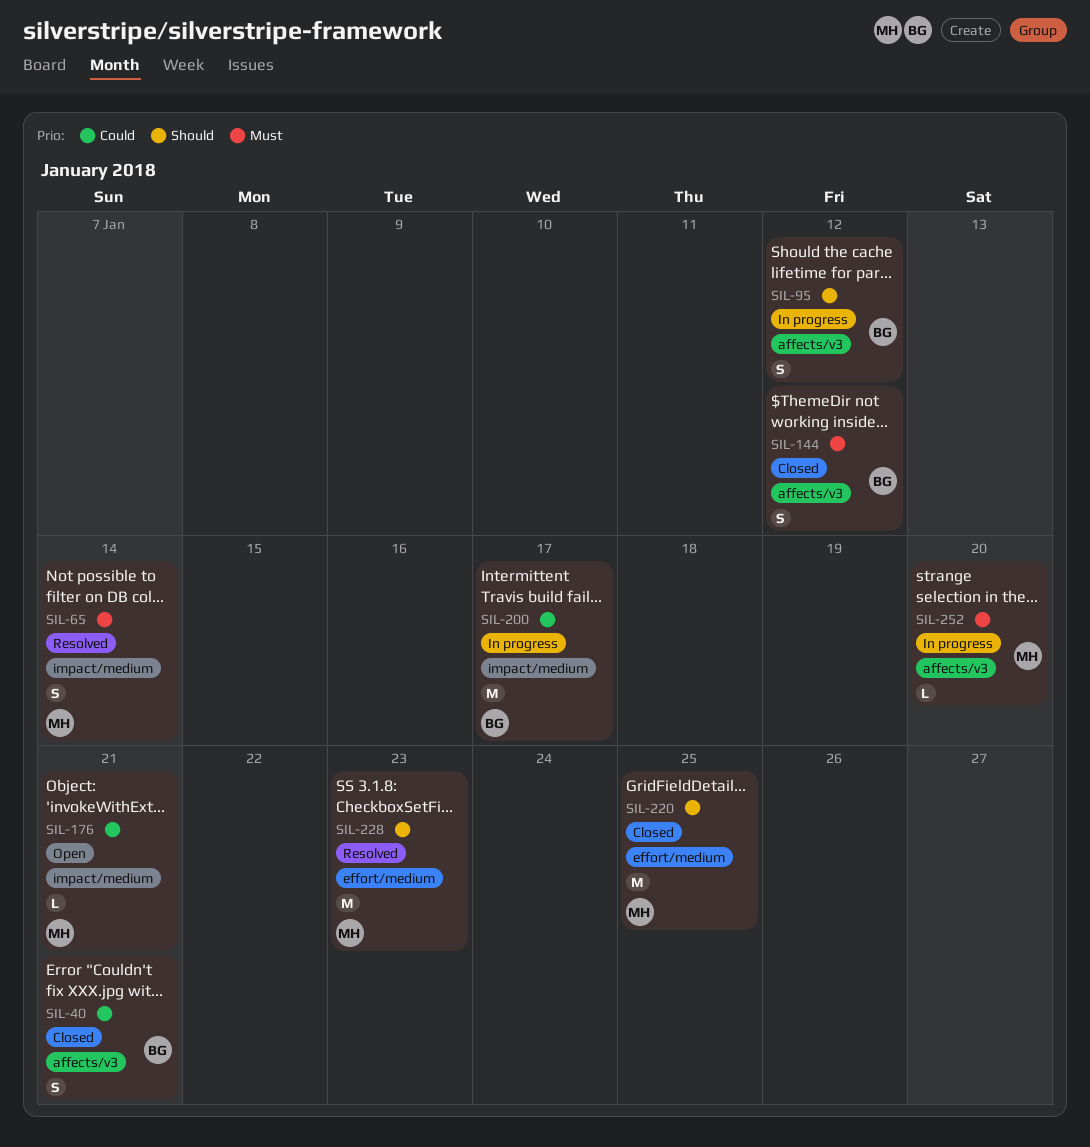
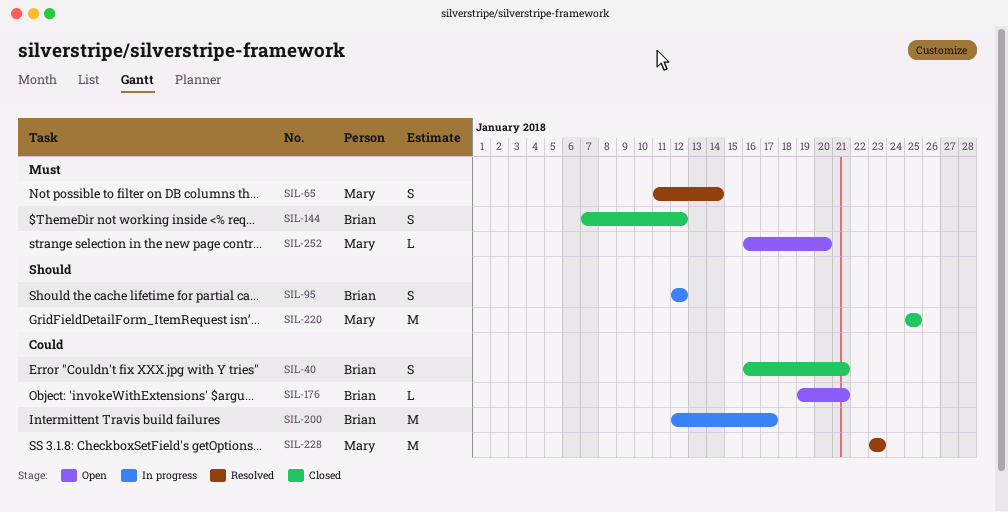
SIL-176, owner: Mary -> Brian
SIL-228, priority: Should -> Could
SIL-252, status: In progress -> Open

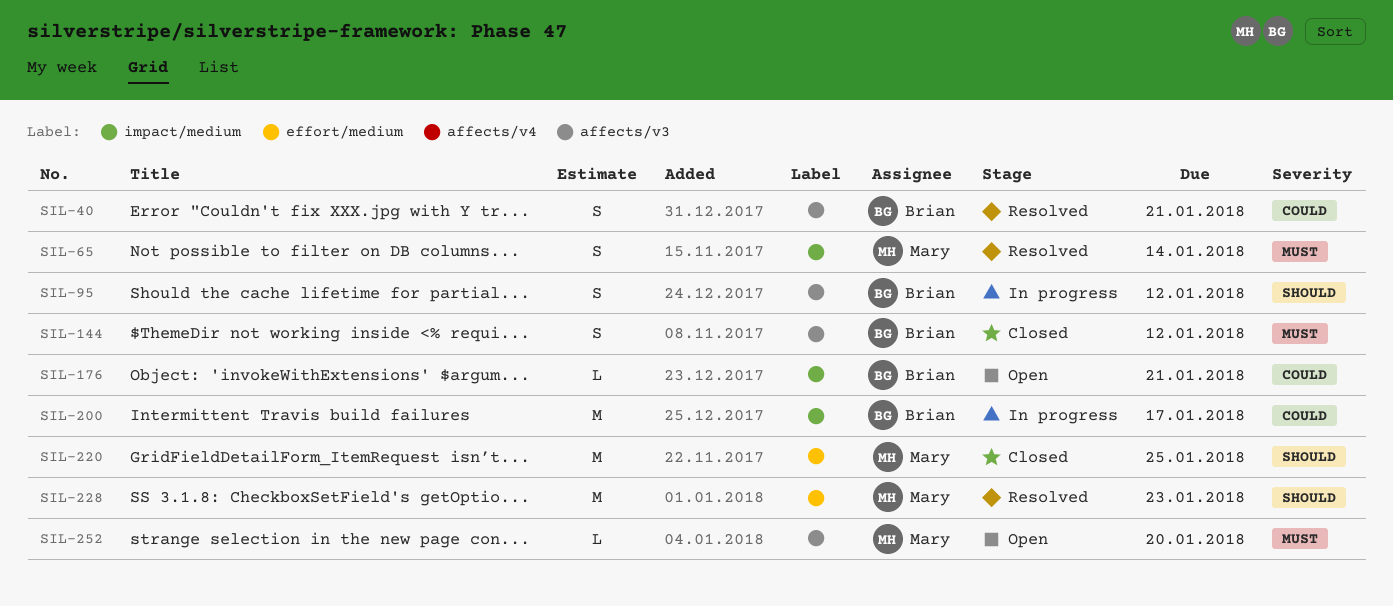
SIL-40, status: Closed -> Resolved
SIL-228, priority: Could -> Should

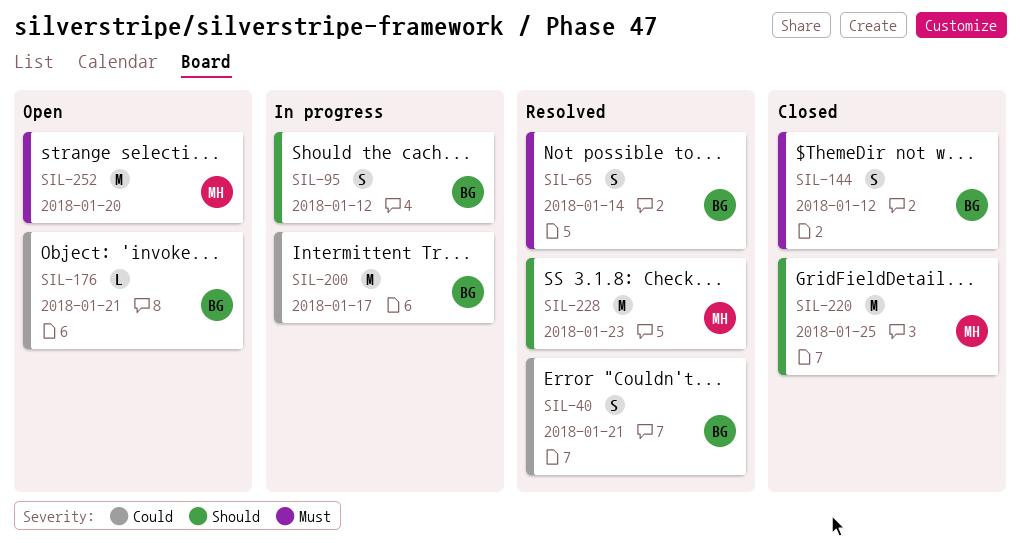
SIL-65, owner: Mary -> Brian
SIL-252, estimate: L -> M

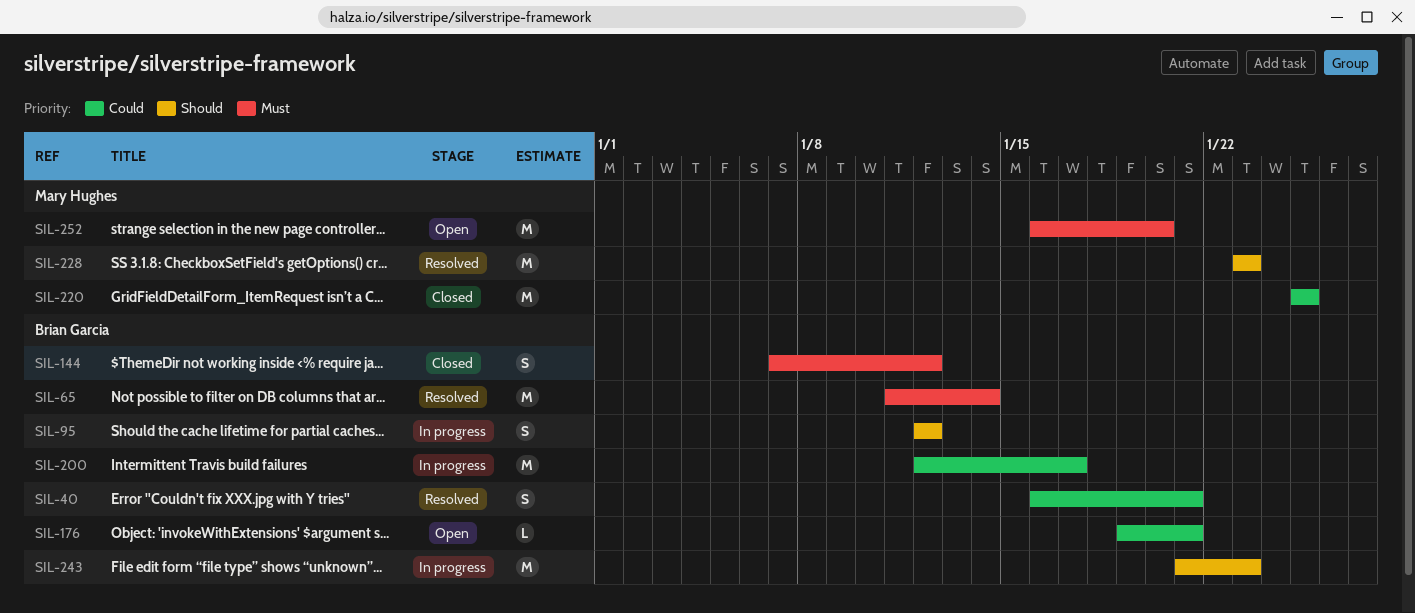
SIL-65, estimate: S -> M
SIL-220, priority: Should -> Could
SIL-243: none -> present

